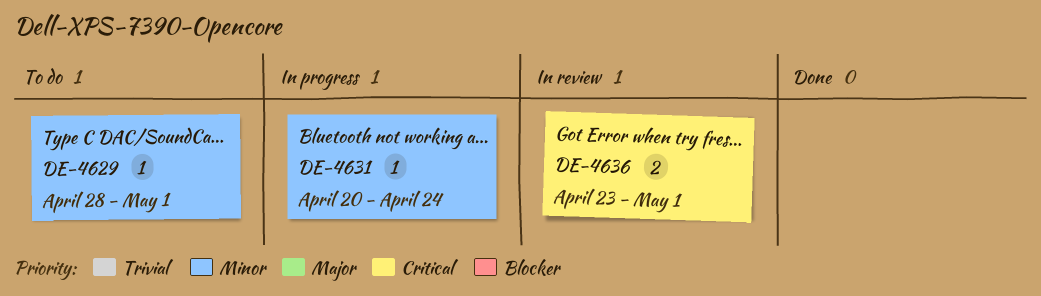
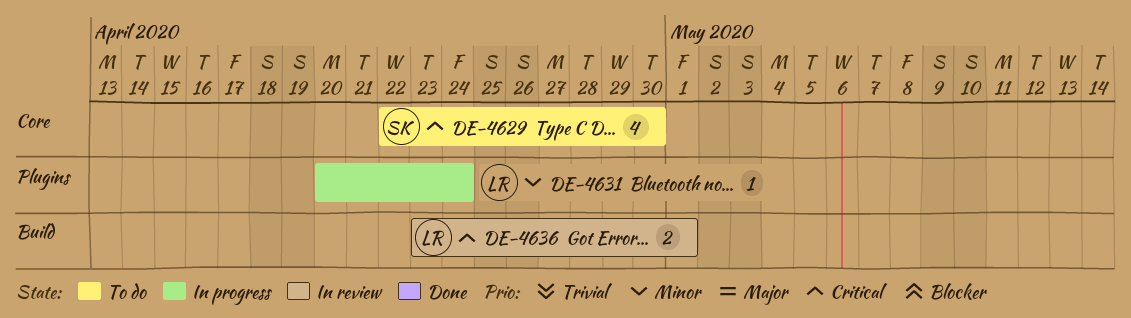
DE-4629, priority: Minor -> Critical
DE-4629, estimate: 1 -> 4
DE-4629, start: Apr 28 -> Apr 22
DE-4629, due: May 1 -> Apr 30

